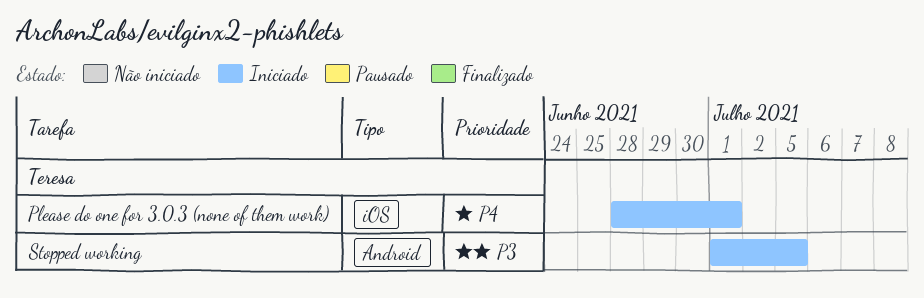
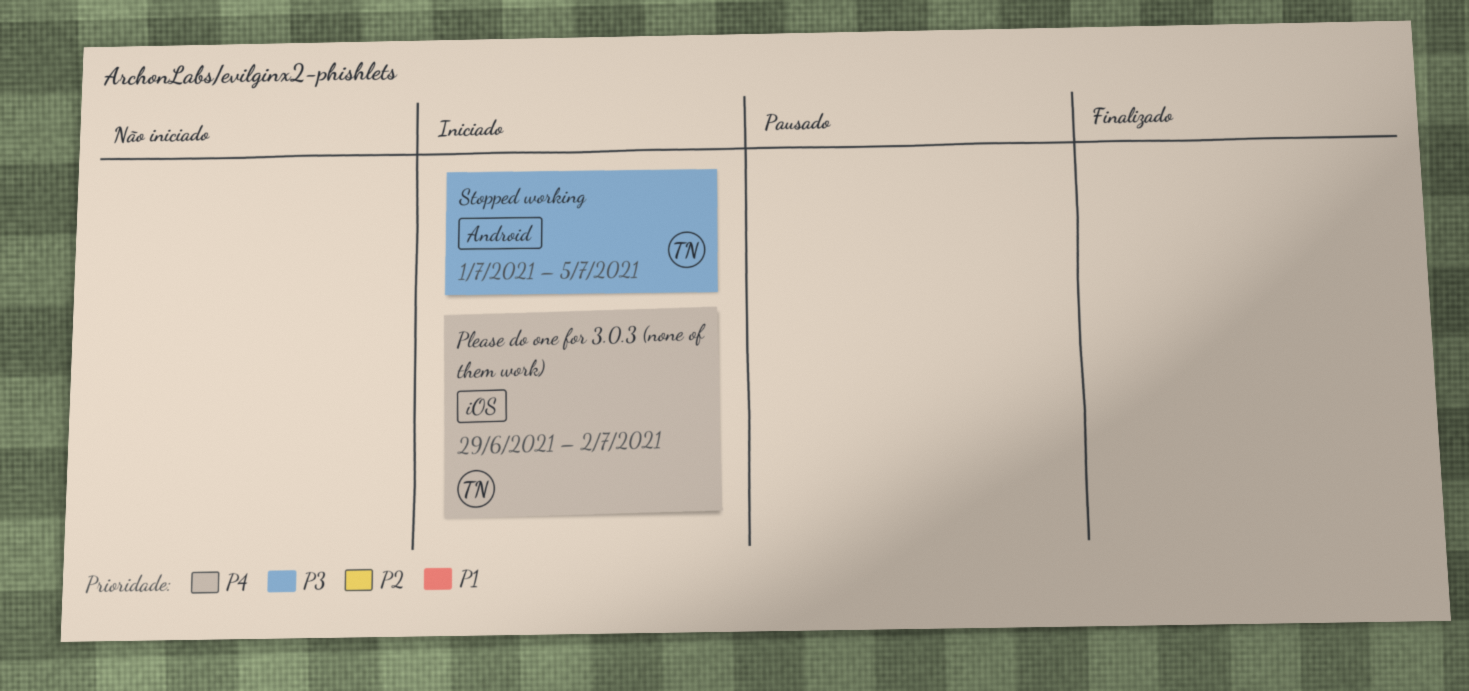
Please do one for 3.0.3 (none of them work), start: Jun 28 -> Jun 29
Please do one for 3.0.3 (none of them work), due: Jul 1 -> Jul 2

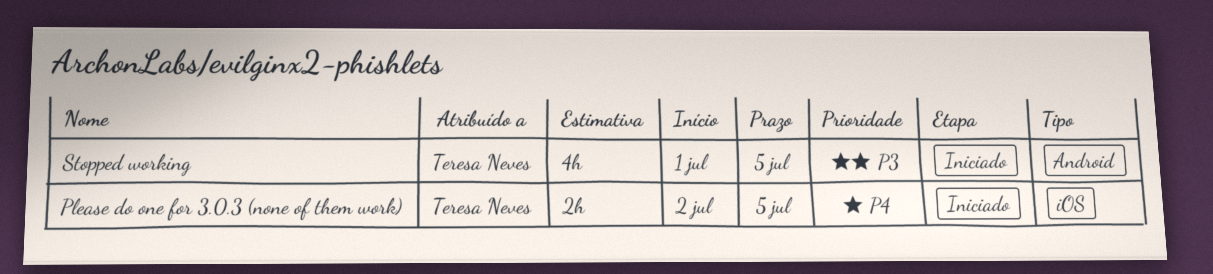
Please do one for 3.0.3 (none of them work), start: Jun 29 -> Jul 2
Please do one for 3.0.3 (none of them work), due: Jul 2 -> Jul 5

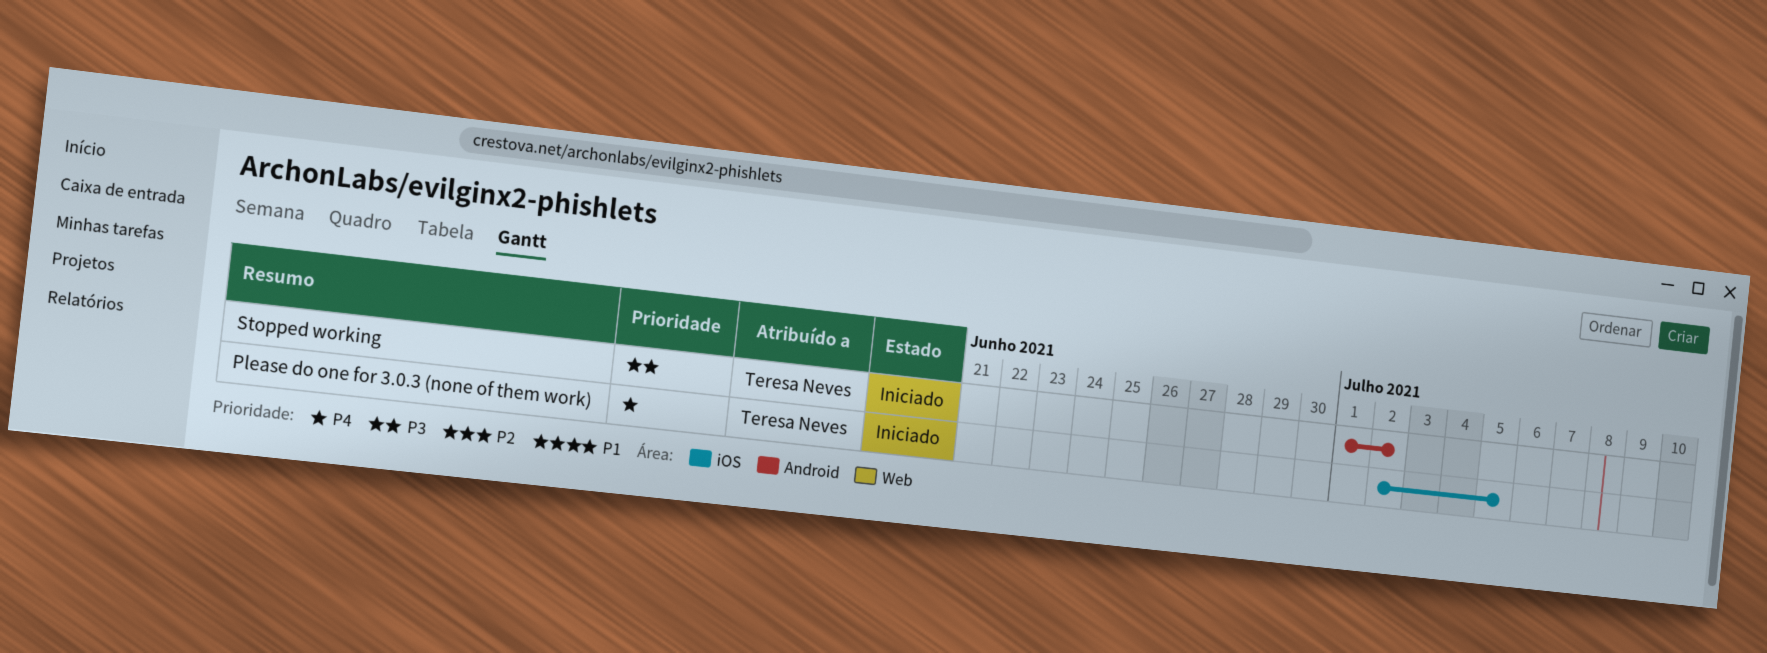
Stopped working, due: Jul 5 -> Jul 2

